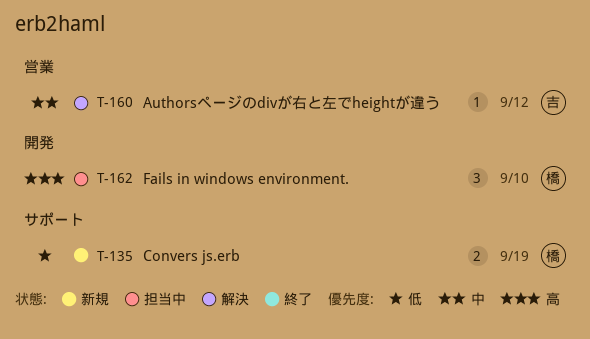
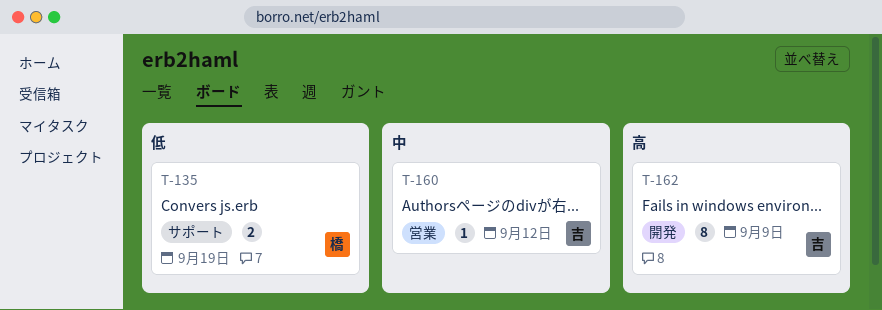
T-162, owner: 橋 -> 吉
T-162, estimate: 3 -> 8
T-162, due: Sep 10 -> Sep 9

